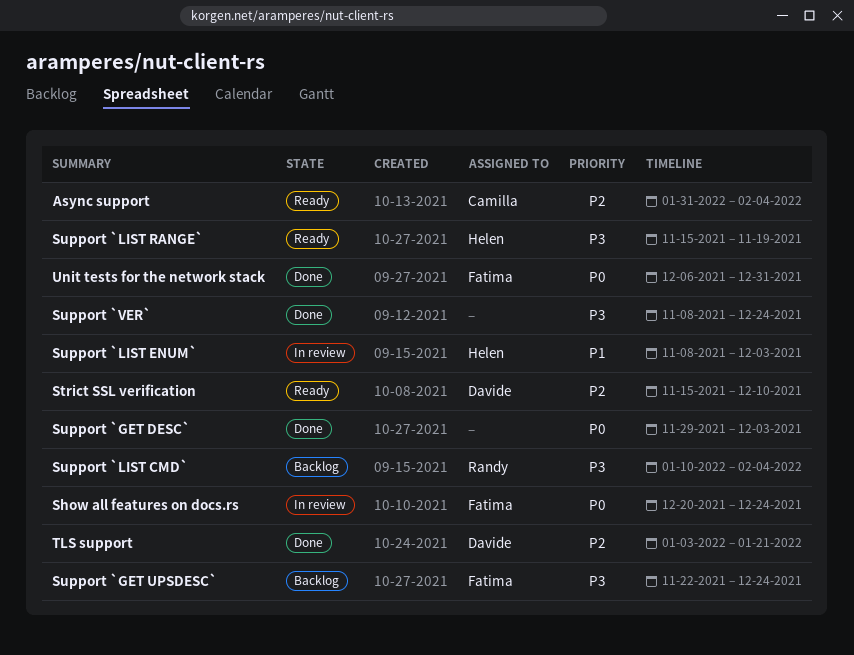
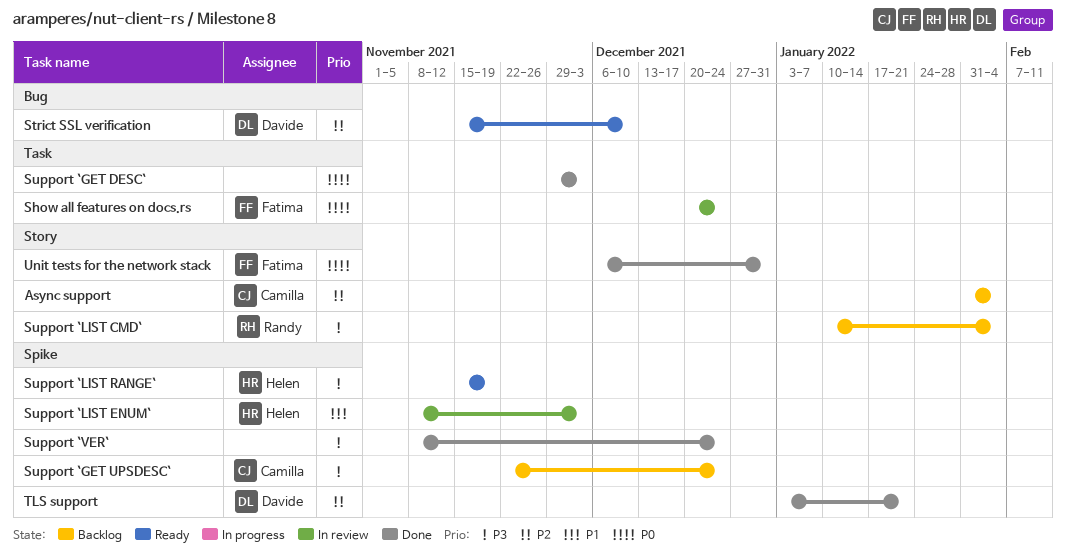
Async support, status: Ready -> Backlog
Support `GET UPSDESC`, owner: Fatima -> Camilla

